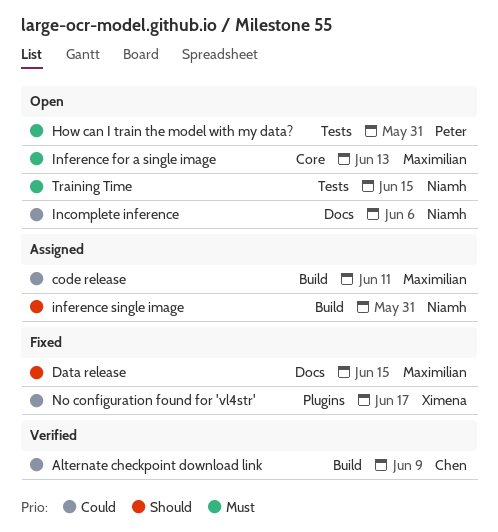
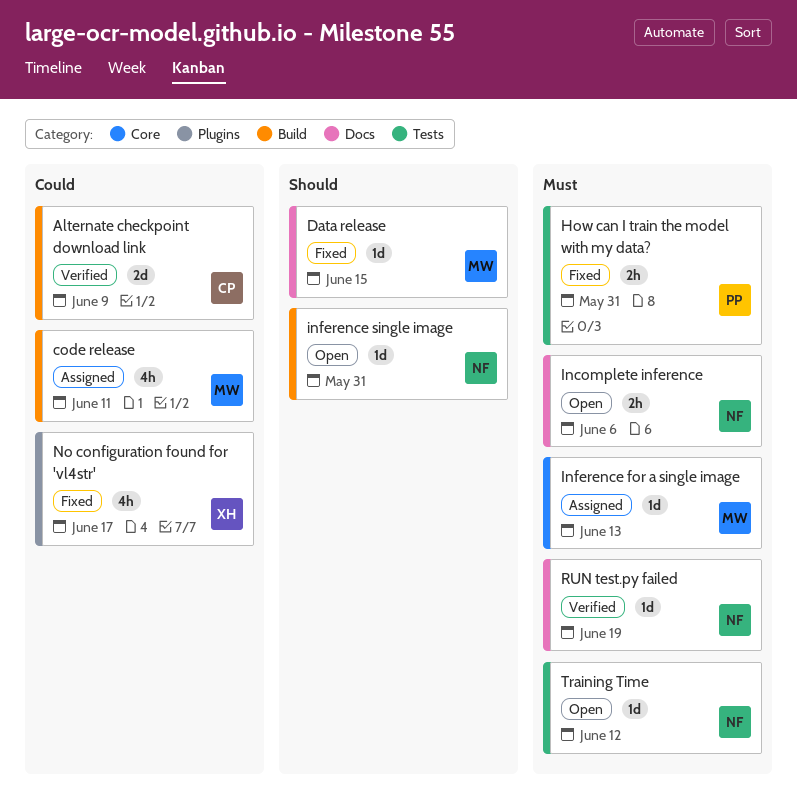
How can I train the model with my data?, status: Open -> Fixed
Incomplete inference, priority: Could -> Must
Inference for a single image, status: Open -> Assigned
inference single image, status: Assigned -> Open
RUN test.py failed: none -> present
Training Time, due: Jun 15 -> Jun 12

